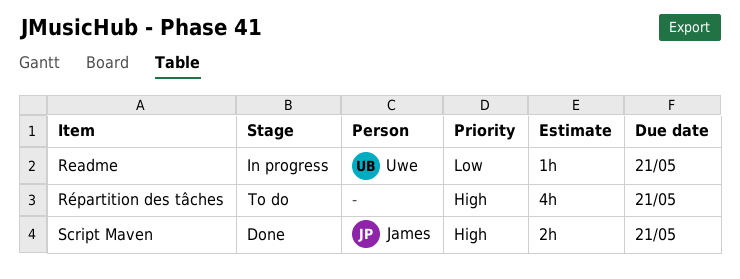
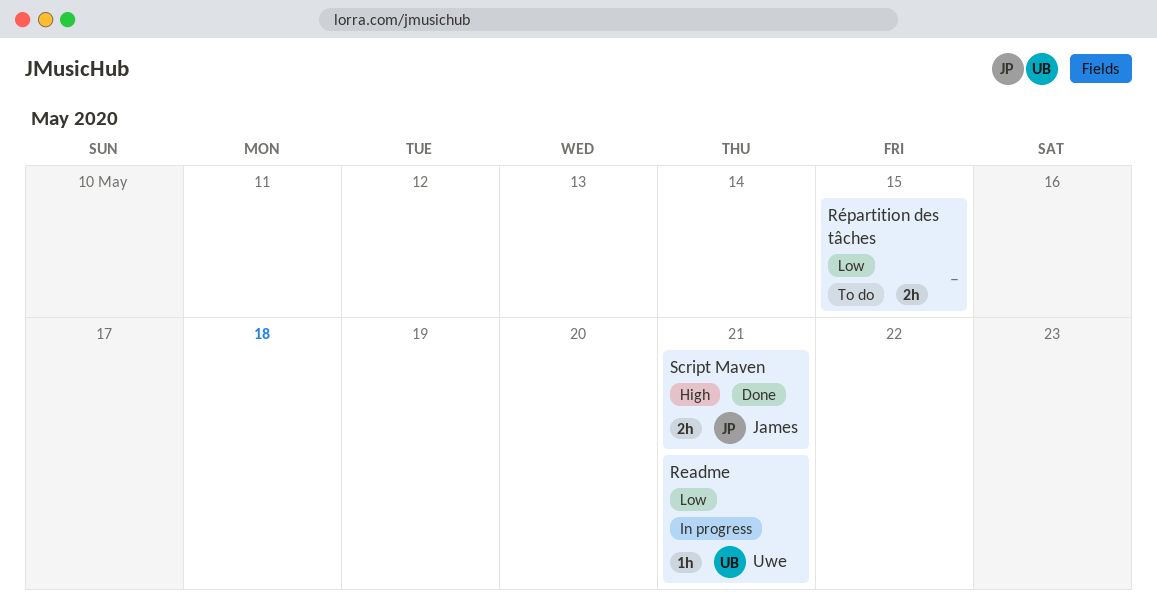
Répartition des tâches, priority: High -> Low
Répartition des tâches, estimate: 4h -> 2h
Répartition des tâches, due: May 21 -> May 15

